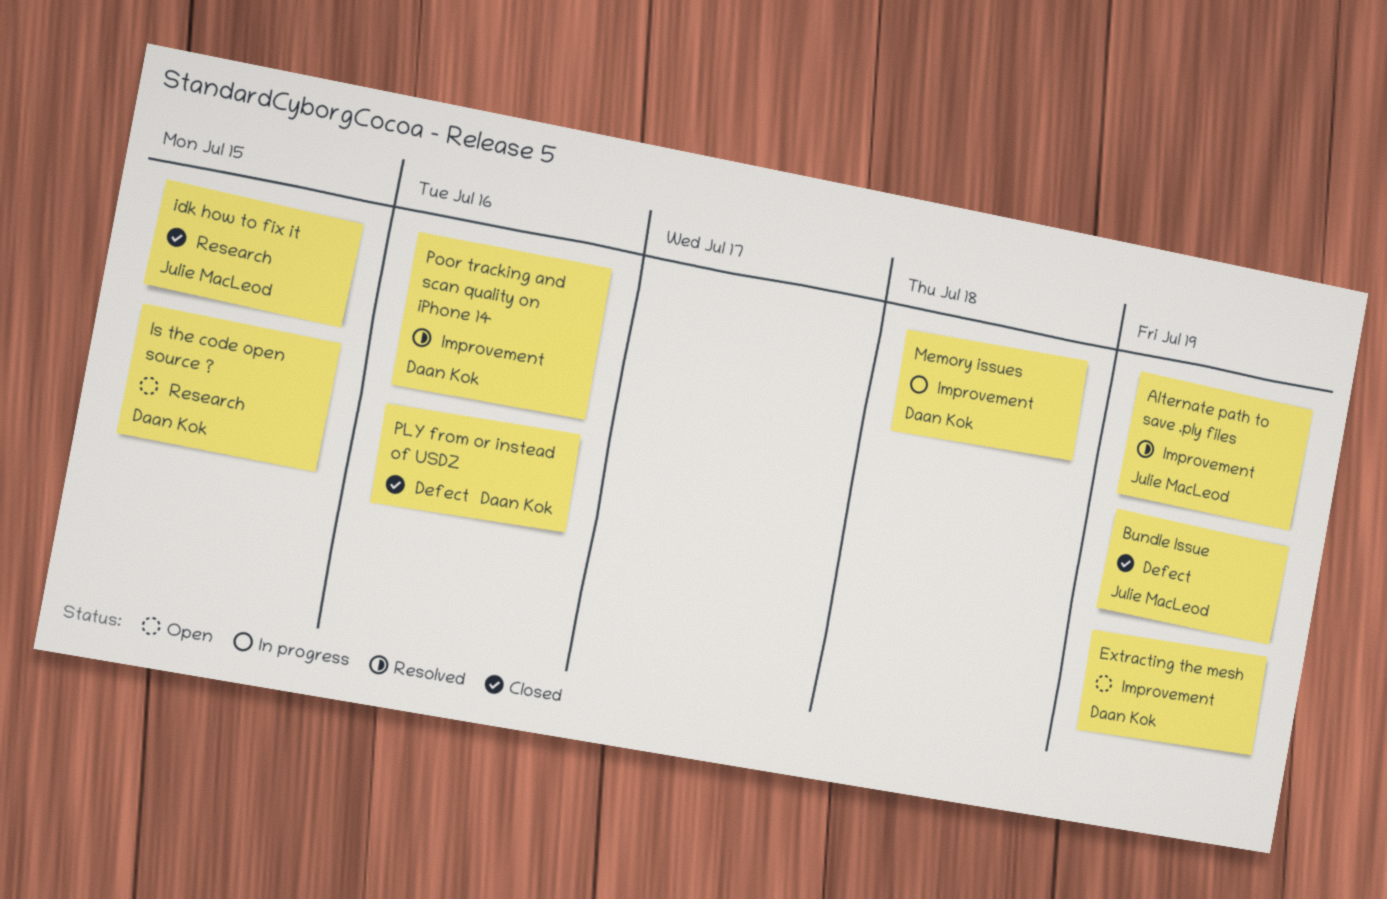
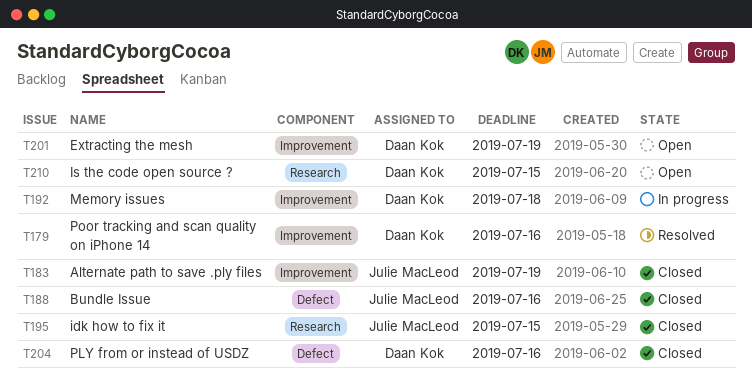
Alternate path to save .ply files, status: Resolved -> Closed
Bundle Issue, due: Jul 19 -> Jul 16

